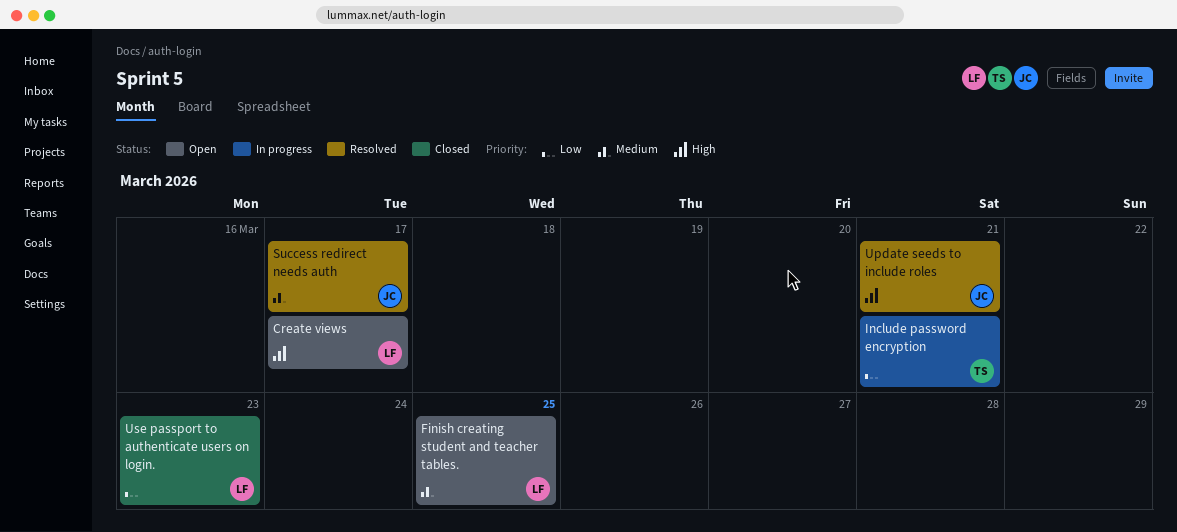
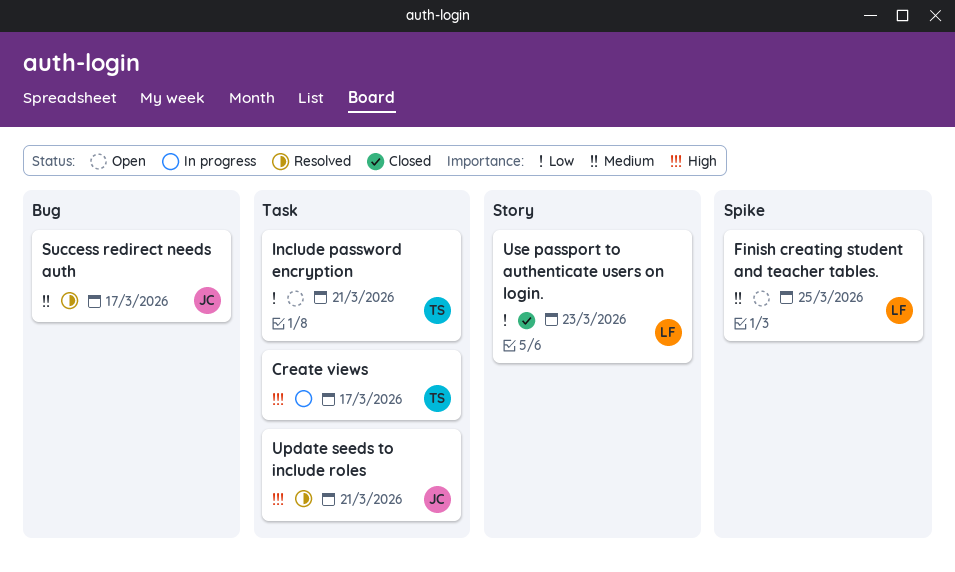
Create views, status: Open -> In progress
Create views, owner: LF -> TS
Include password encryption, status: In progress -> Open

